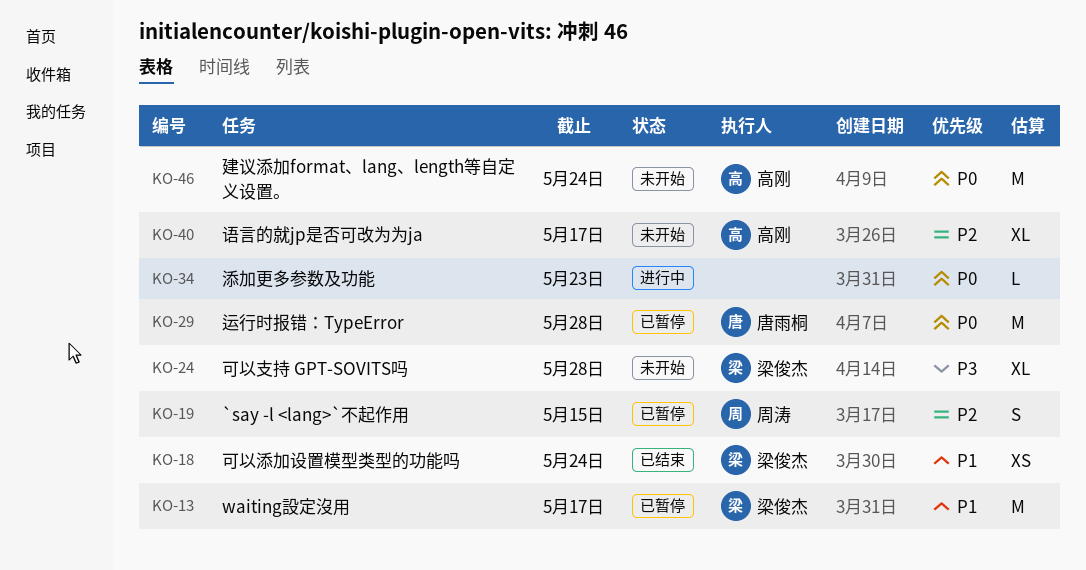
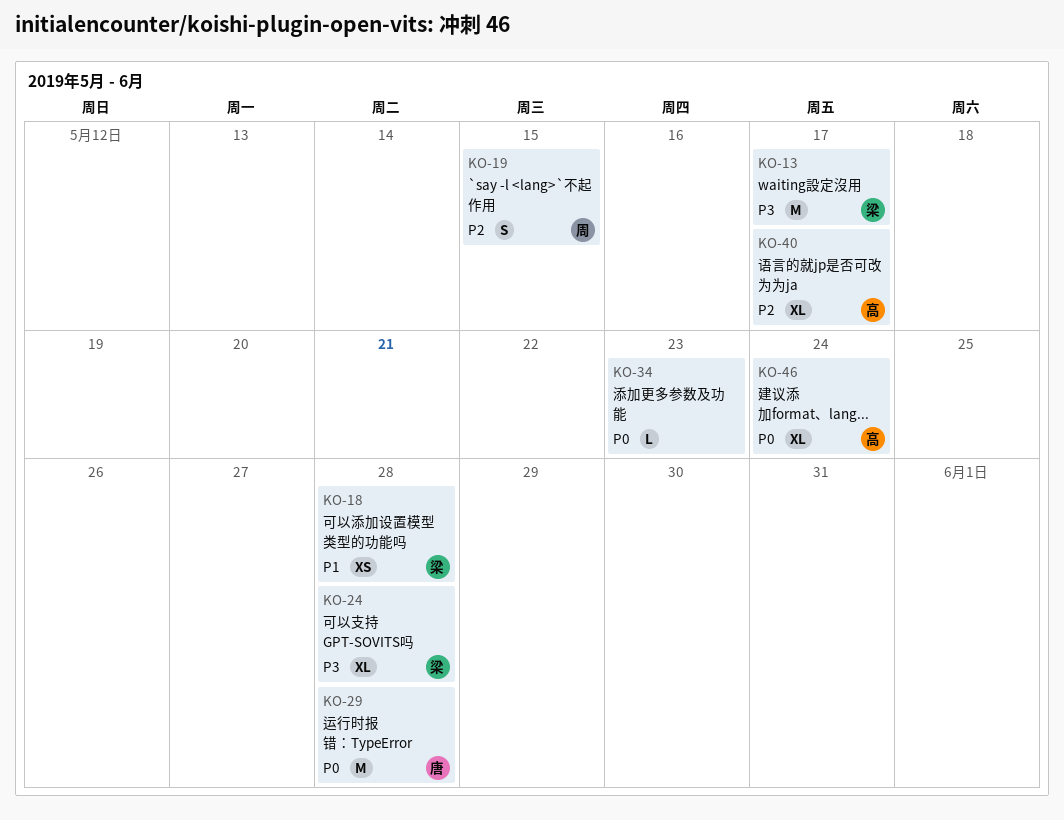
KO-13, priority: P1 -> P3
KO-18, due: May 24 -> May 28
KO-46, estimate: M -> XL

